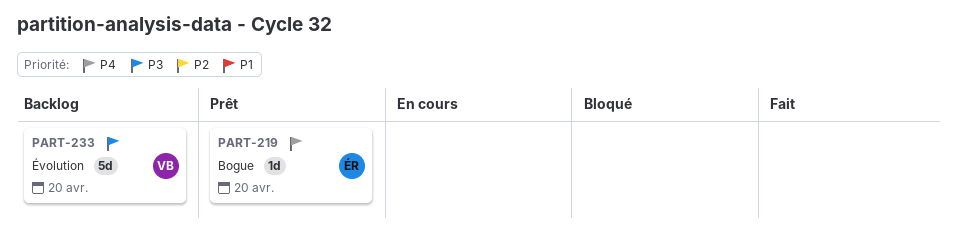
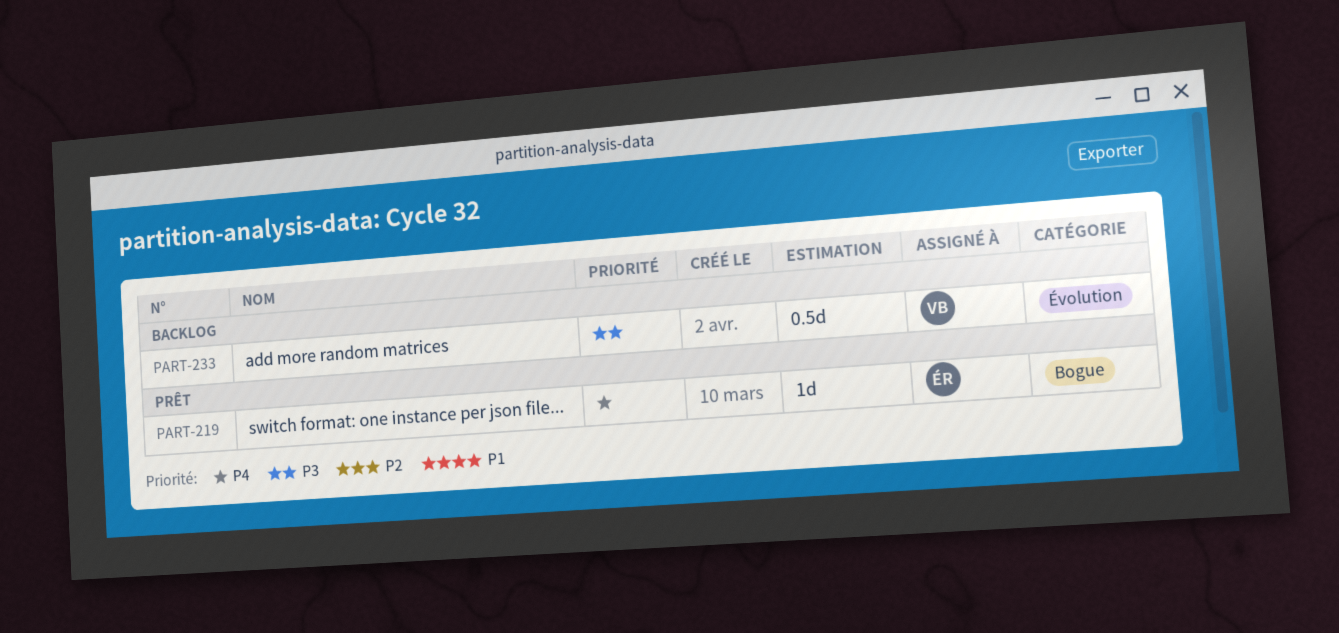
PART-233, estimate: 5d -> 0.5d

